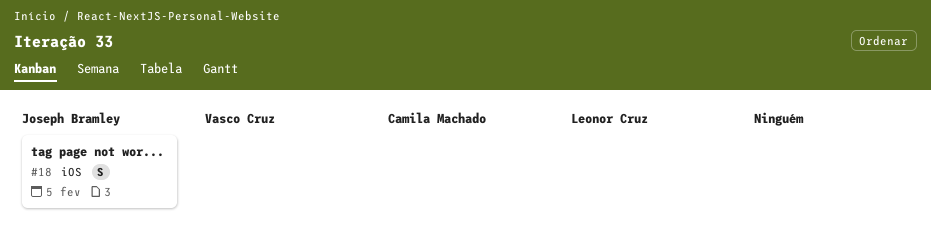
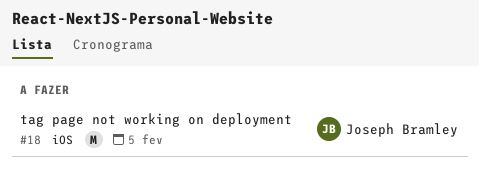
#18, estimate: S -> M

